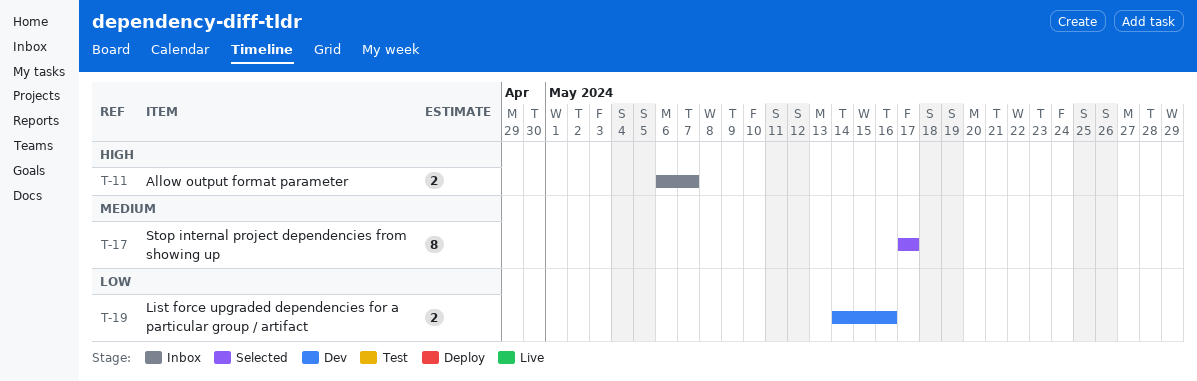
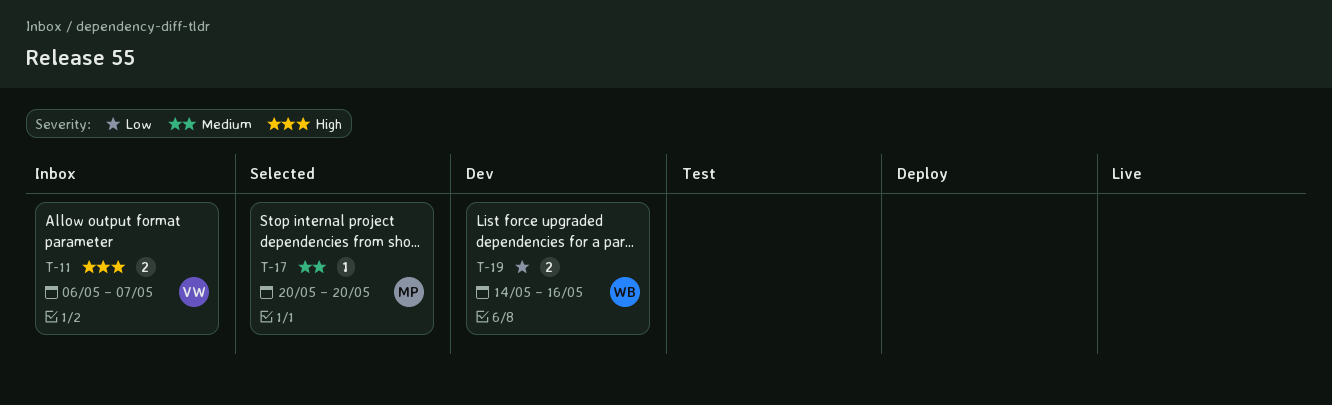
T-17, estimate: 8 -> 1
T-17, start: May 17 -> May 20
T-17, due: May 17 -> May 20

